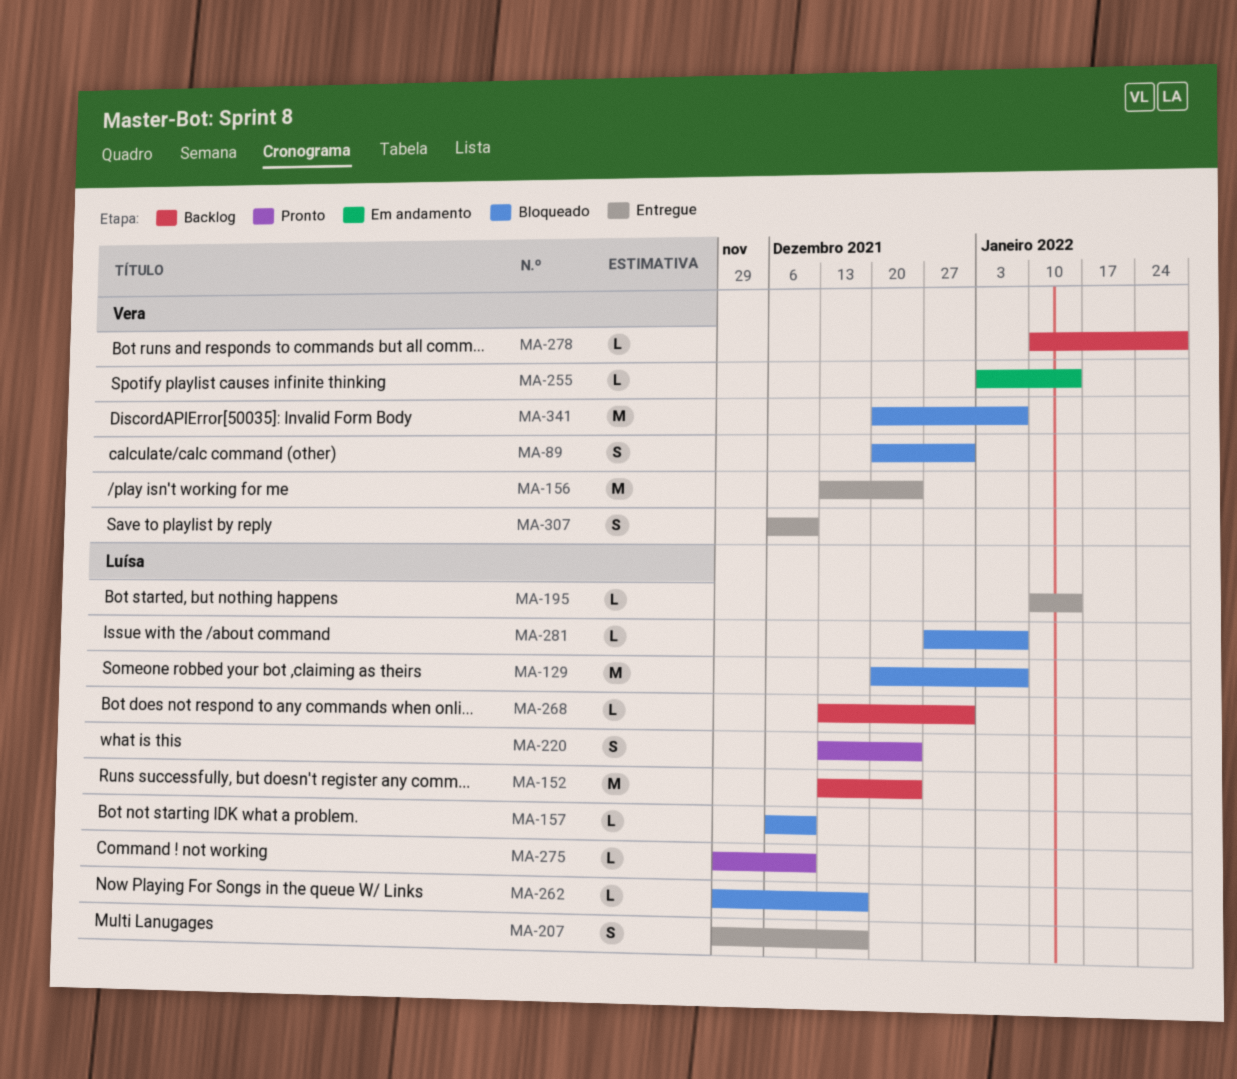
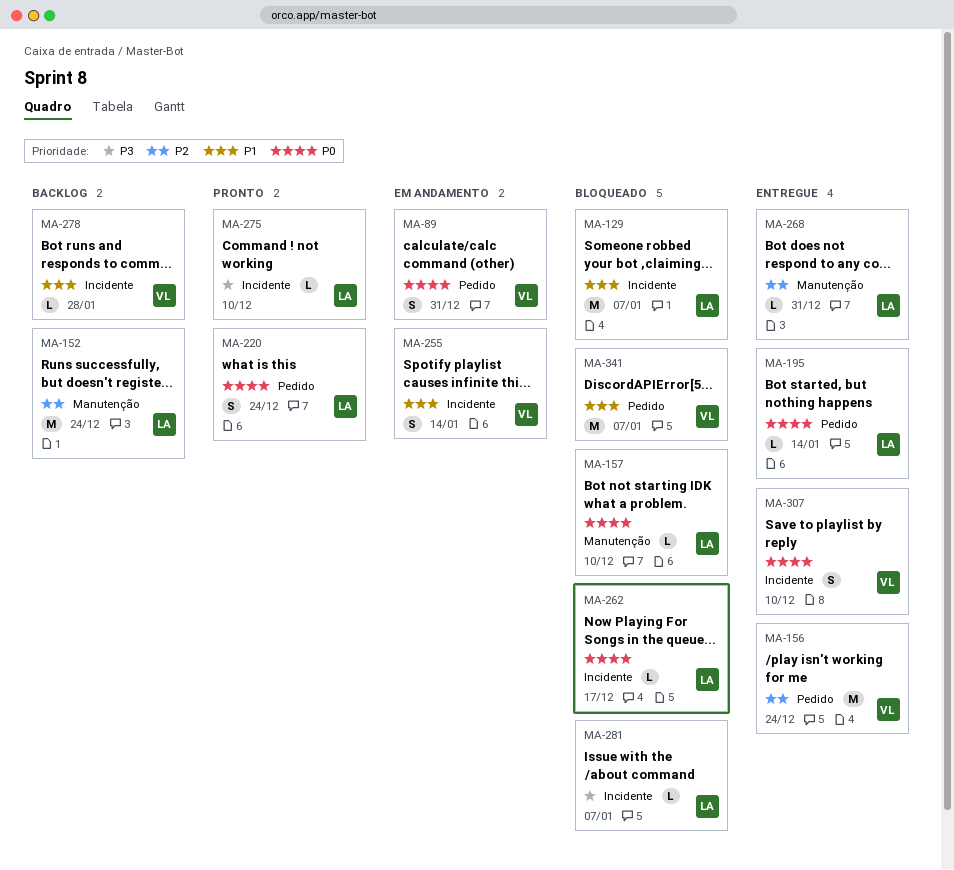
MA-89, status: Bloqueado -> Em andamento
MA-207: present -> none
MA-255, estimate: L -> S
MA-268, status: Backlog -> Entregue

